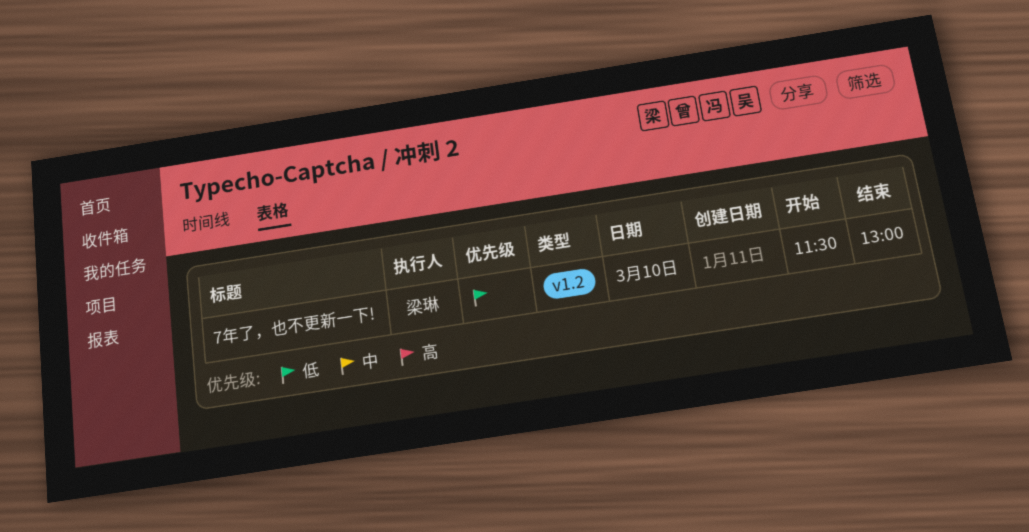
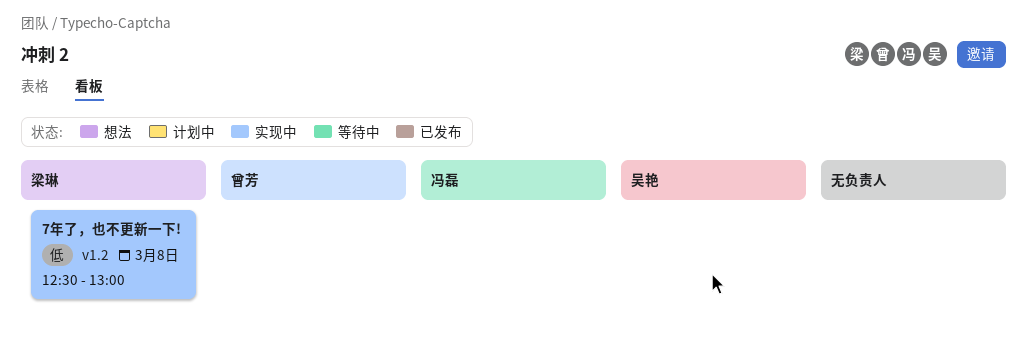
7年了，也不更新一下!, day: Mar 10 -> Mar 8
7年了，也不更新一下!, begins: 11:30 -> 12:30

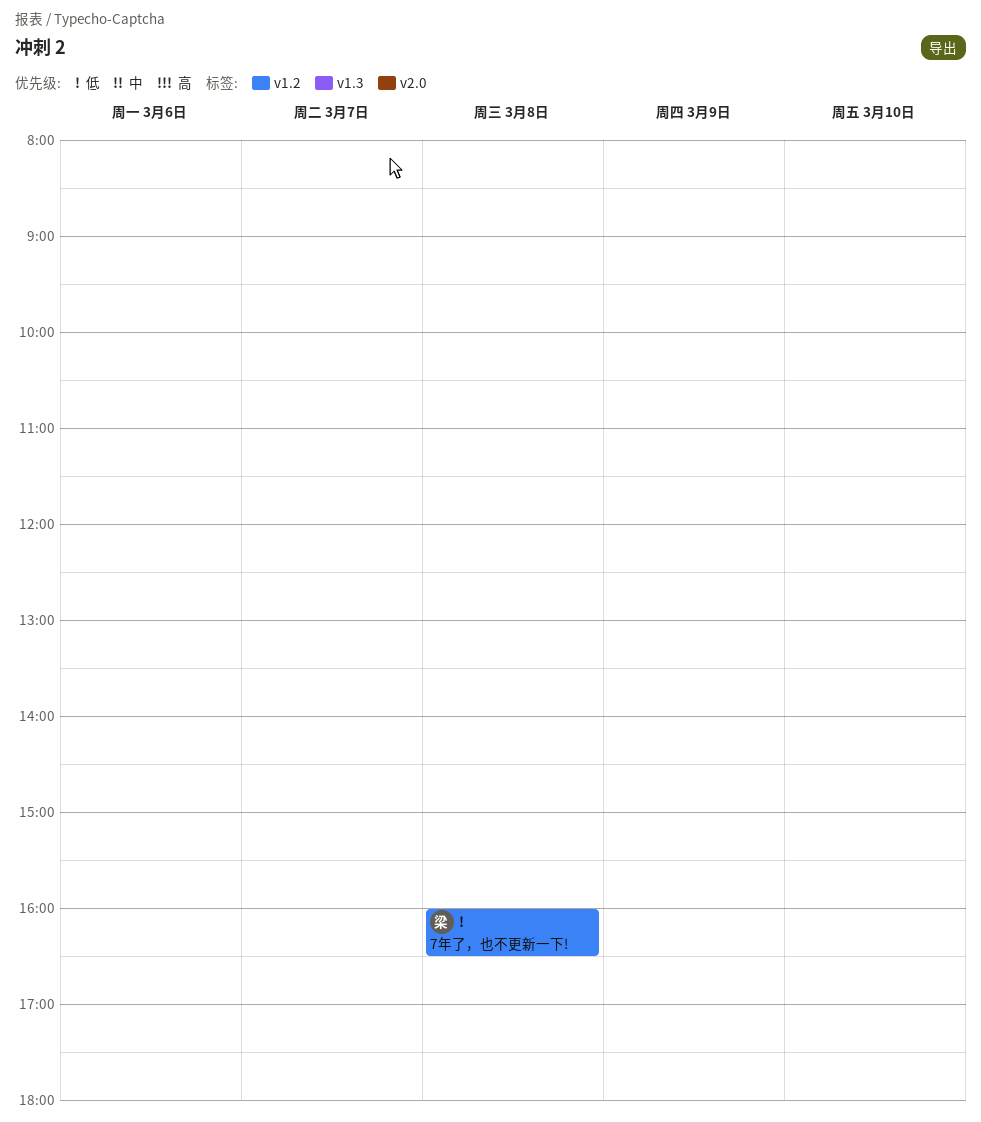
7年了，也不更新一下!, begins: 12:30 -> 16:00
7年了，也不更新一下!, ends: 13:00 -> 16:30

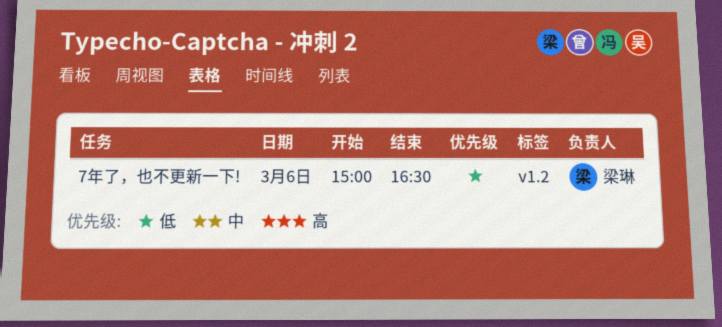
7年了，也不更新一下!, day: Mar 8 -> Mar 6
7年了，也不更新一下!, begins: 16:00 -> 15:00

